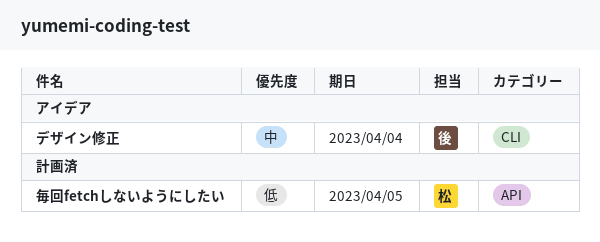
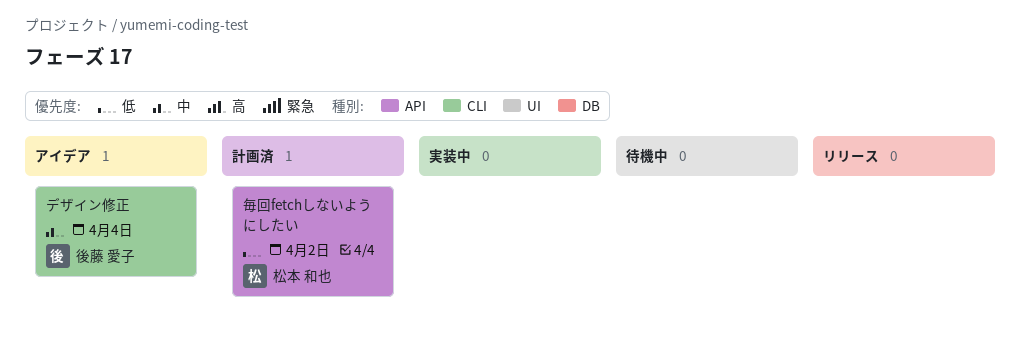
毎回fetchしないようにしたい, due: Apr 5 -> Apr 2

